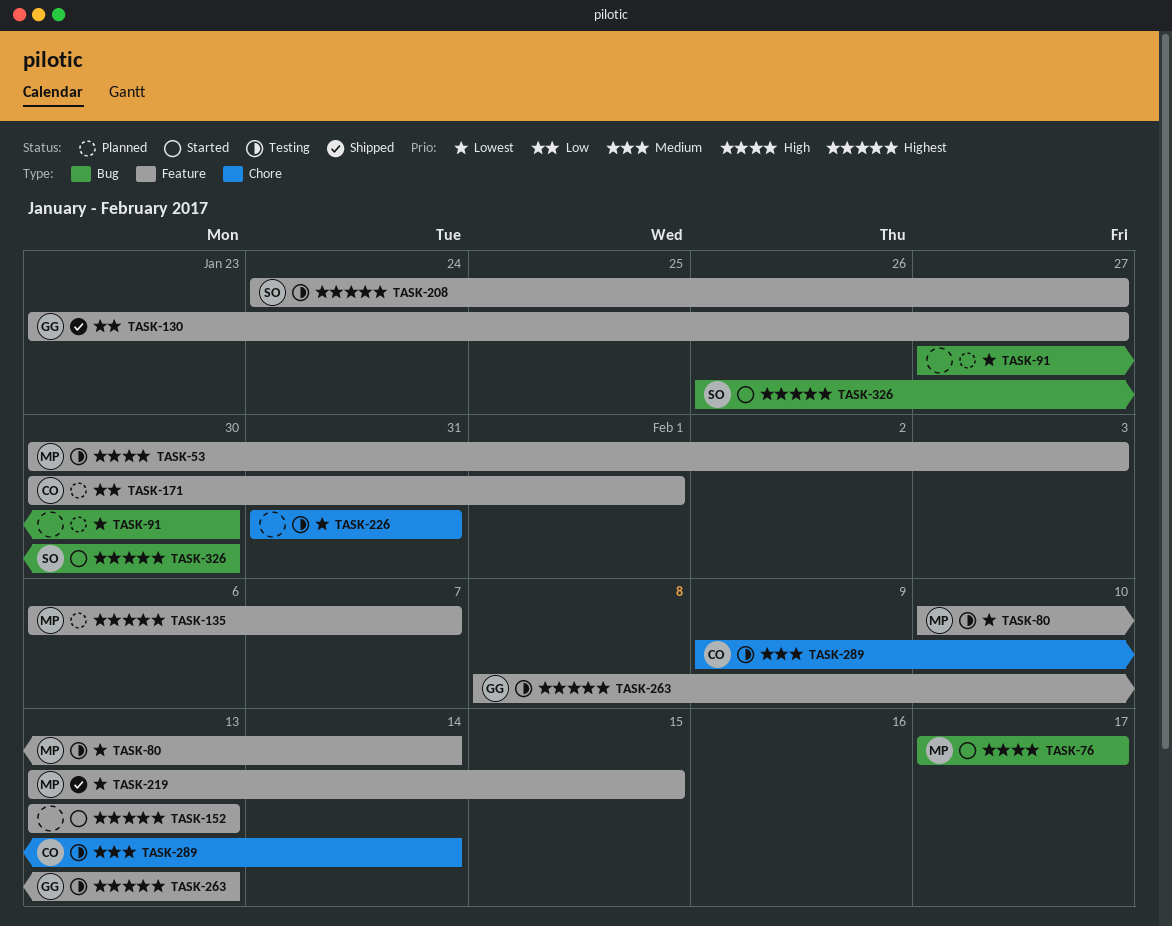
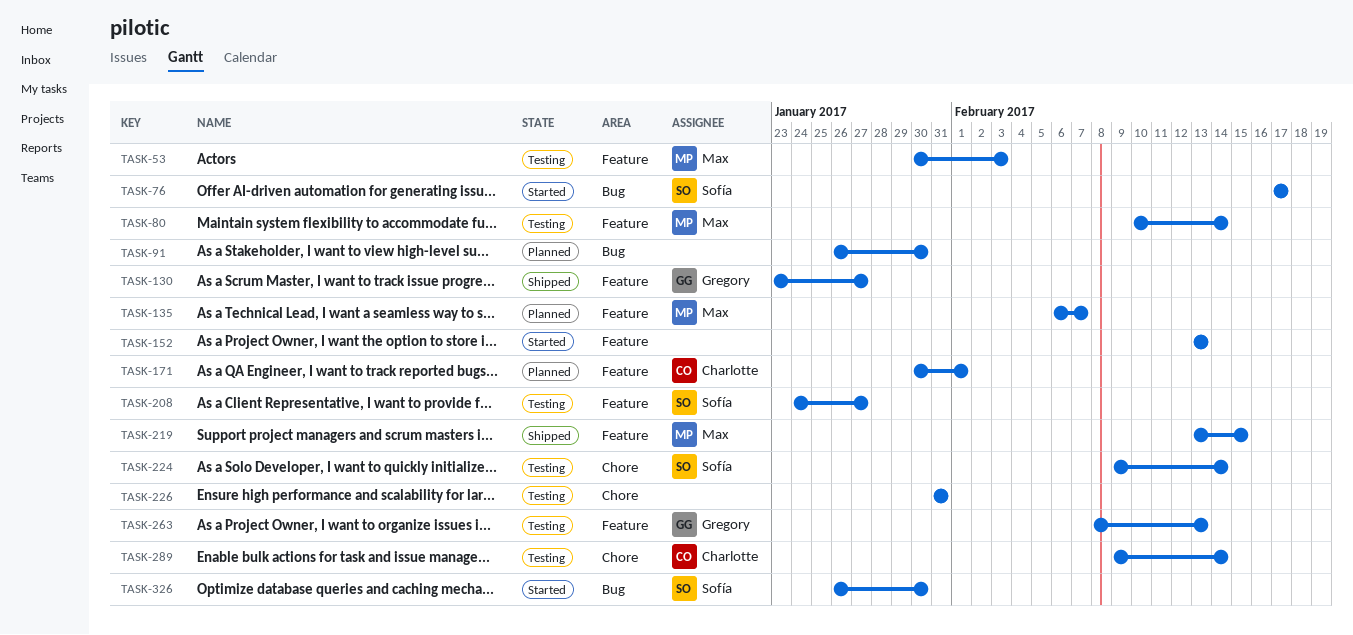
TASK-76, owner: Max -> Sofía
TASK-91, start: Jan 27 -> Jan 26
TASK-224: none -> present

